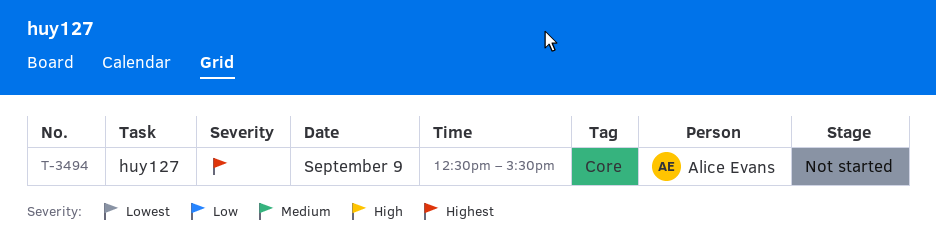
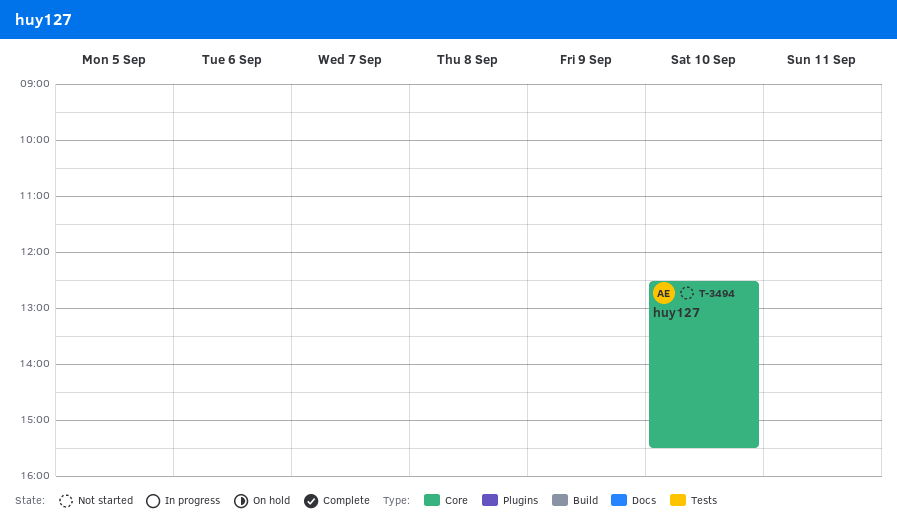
T-3494, day: Sep 9 -> Sep 10

